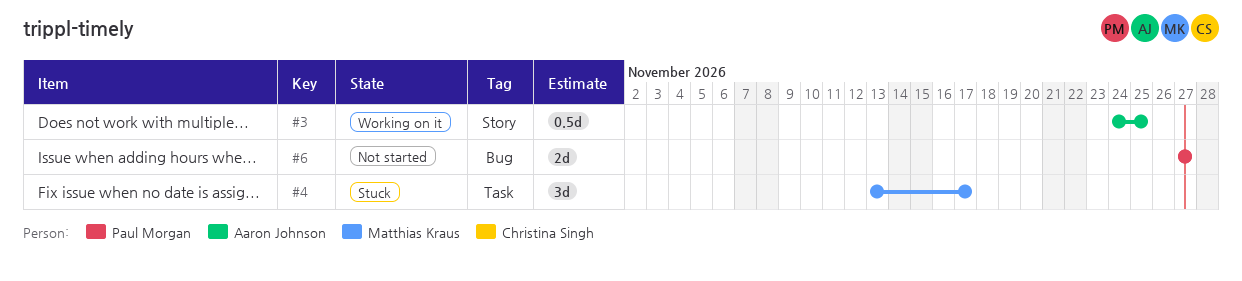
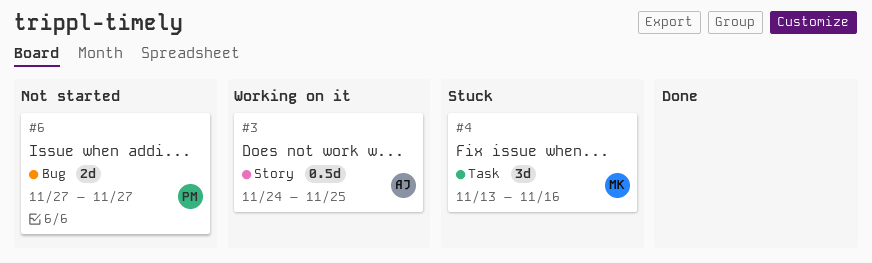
#4, due: Nov 17 -> Nov 16

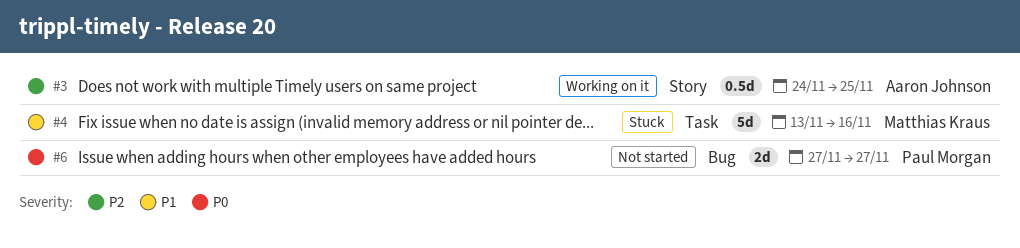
#4, estimate: 3d -> 5d

